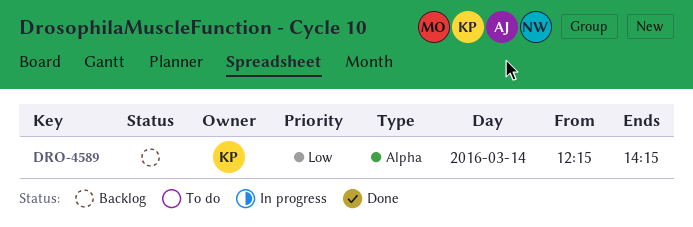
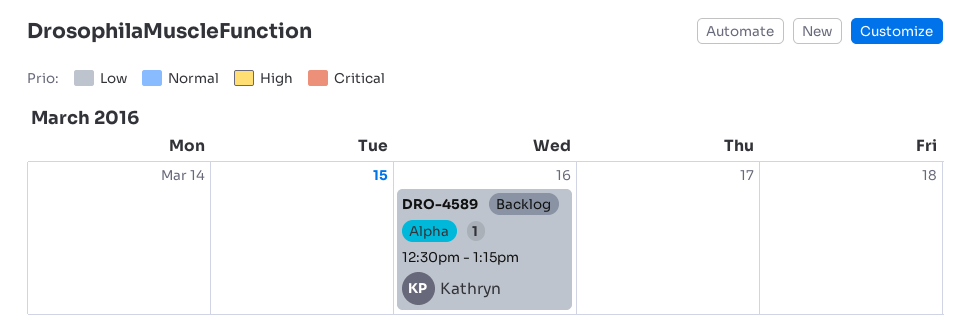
DRO-4589, day: Mar 14 -> Mar 16
DRO-4589, begins: 12:15 -> 12:30
DRO-4589, ends: 14:15 -> 13:15

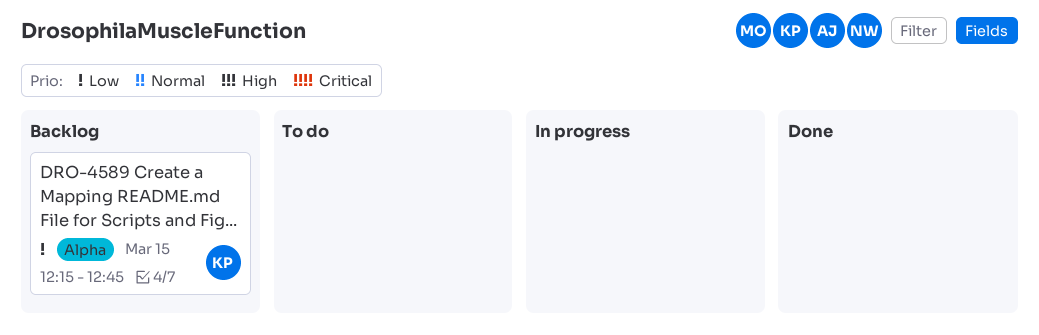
DRO-4589, day: Mar 16 -> Mar 15
DRO-4589, begins: 12:30 -> 12:15
DRO-4589, ends: 13:15 -> 12:45

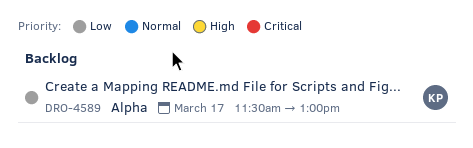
DRO-4589, day: Mar 15 -> Mar 17
DRO-4589, begins: 12:15 -> 11:30
DRO-4589, ends: 12:45 -> 13:00

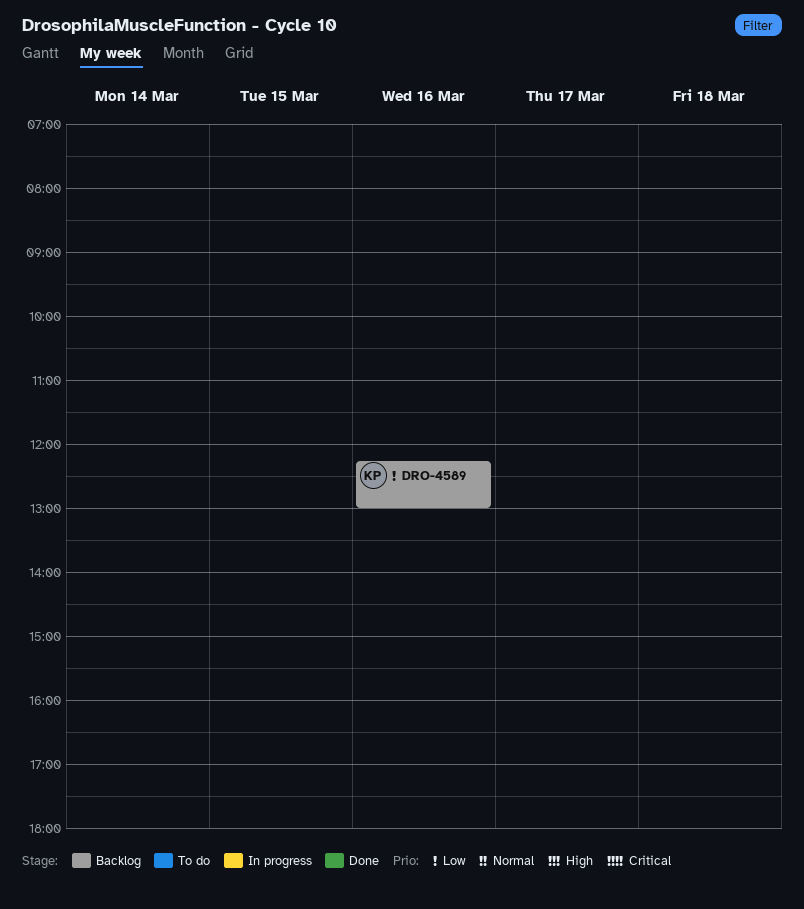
DRO-4589, day: Mar 17 -> Mar 16
DRO-4589, begins: 11:30 -> 12:15

